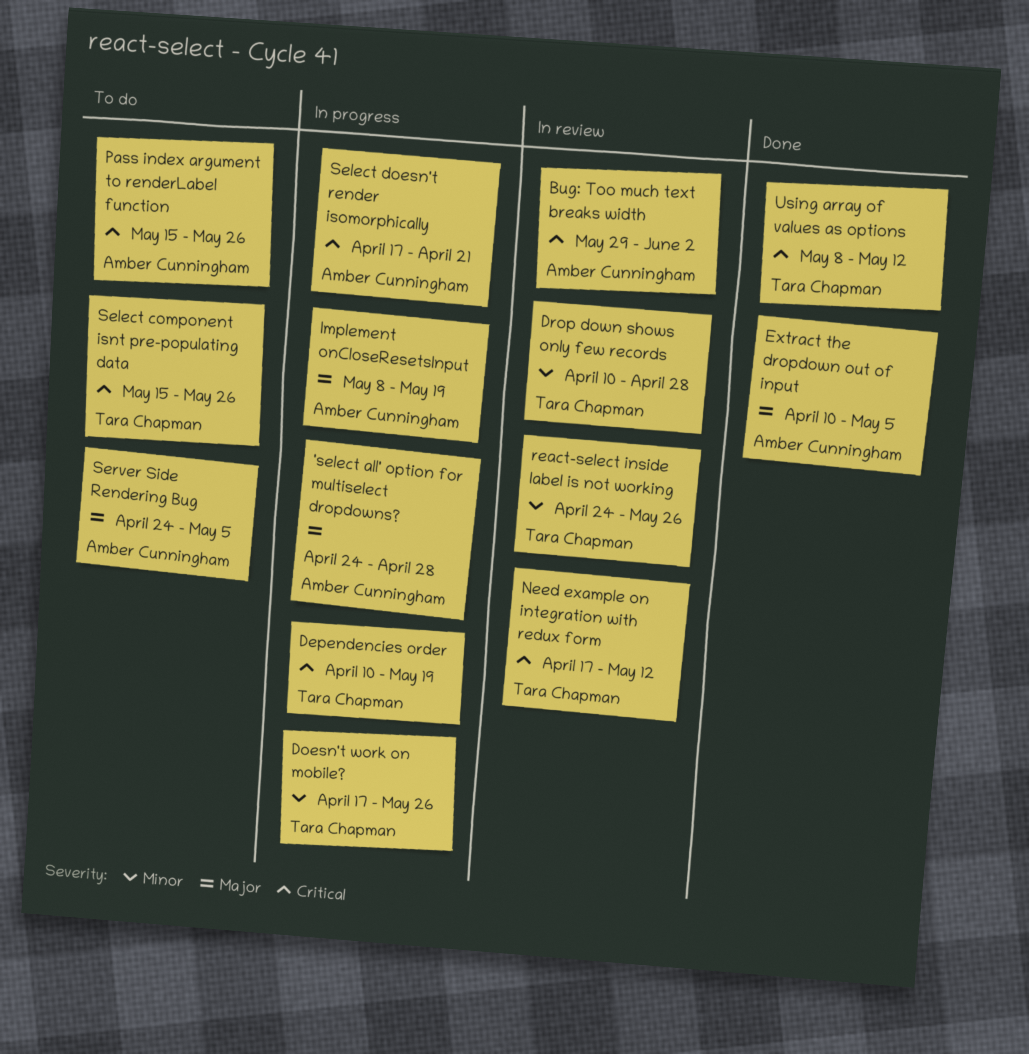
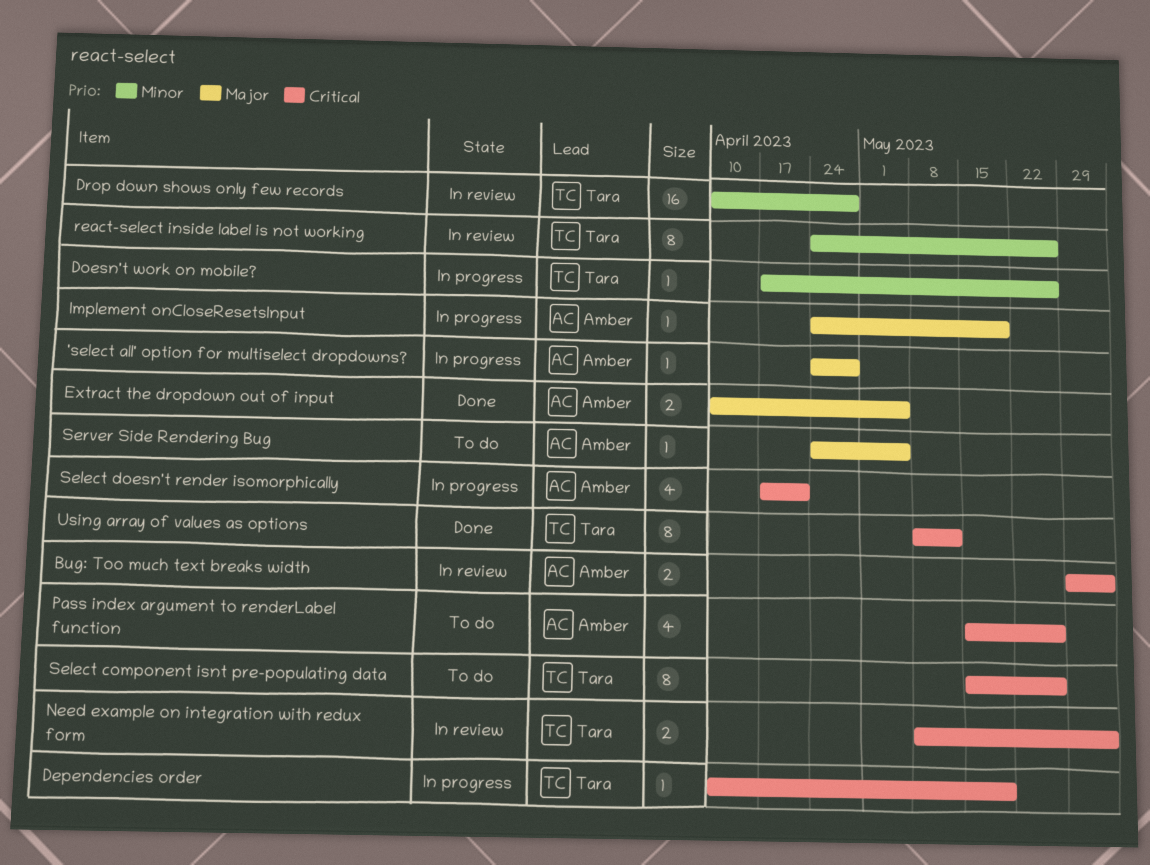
Implement onCloseResetsInput, start: May 8 -> Apr 24
Need example on integration with redux form, start: Apr 17 -> May 8
Need example on integration with redux form, due: May 12 -> Jun 2

